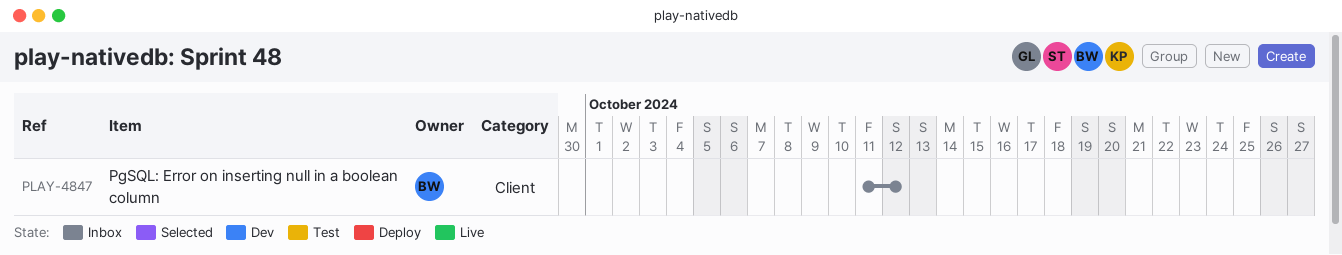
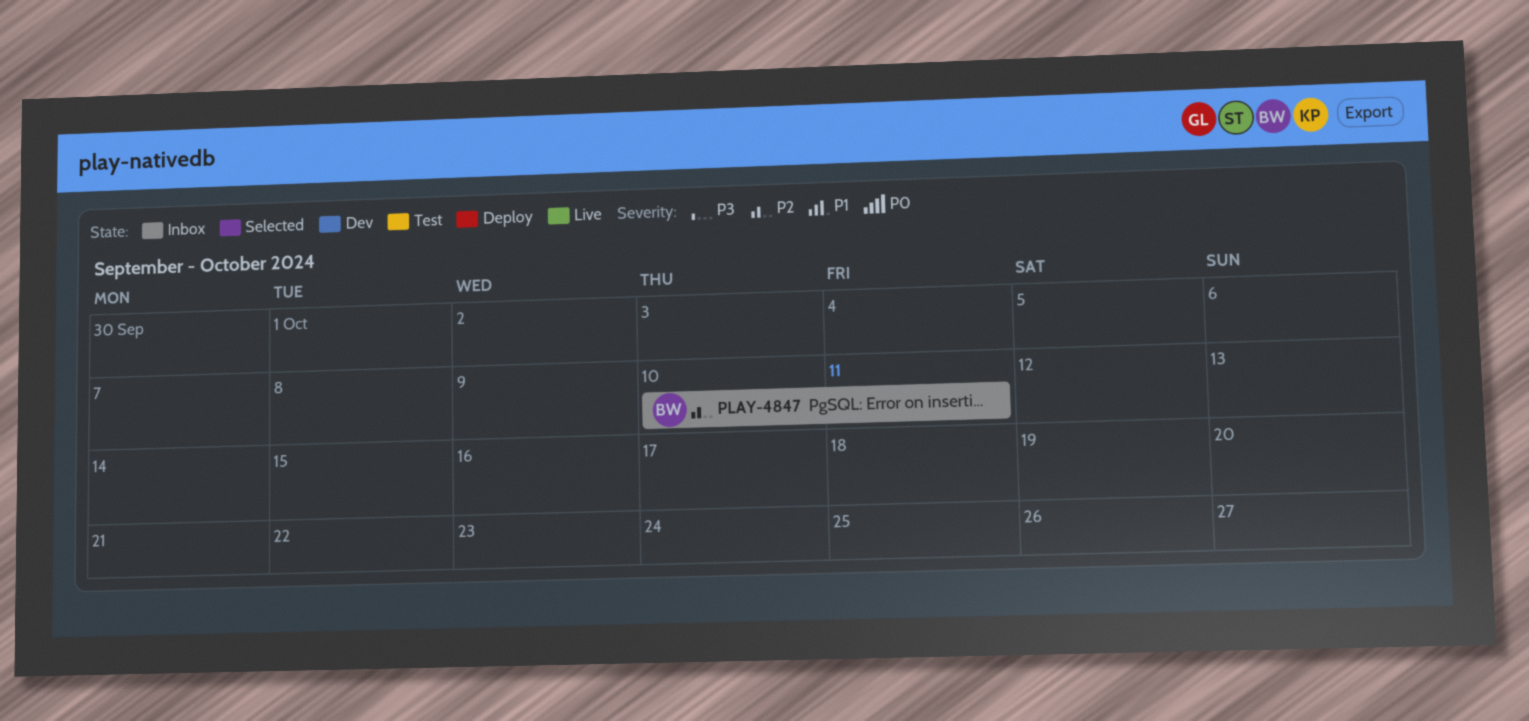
PLAY-4847, start: Oct 11 -> Oct 10
PLAY-4847, due: Oct 12 -> Oct 11

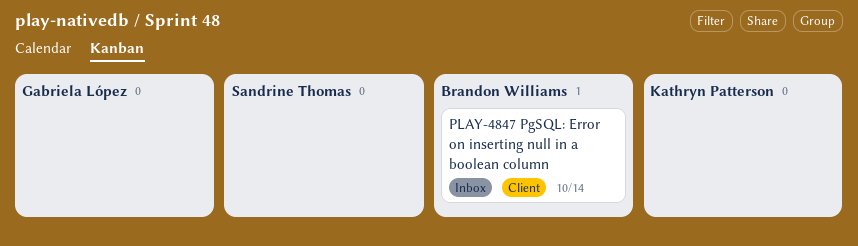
PLAY-4847, due: Oct 11 -> Oct 14

